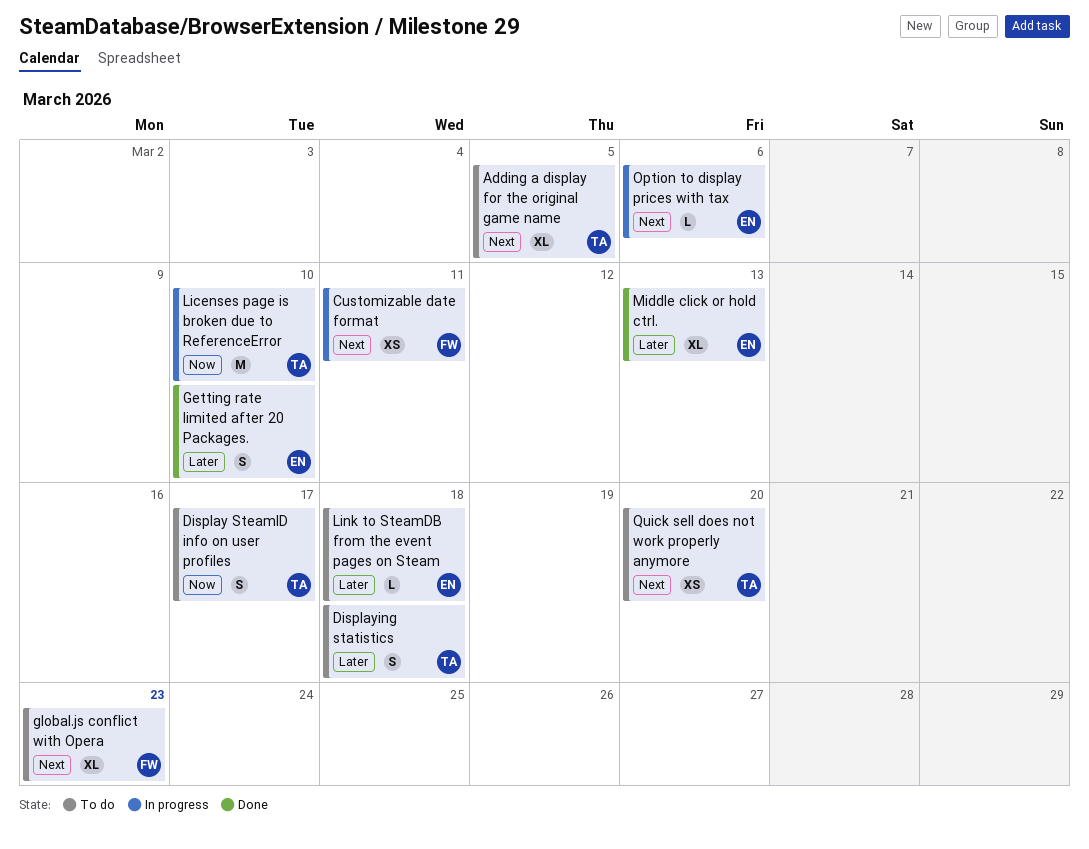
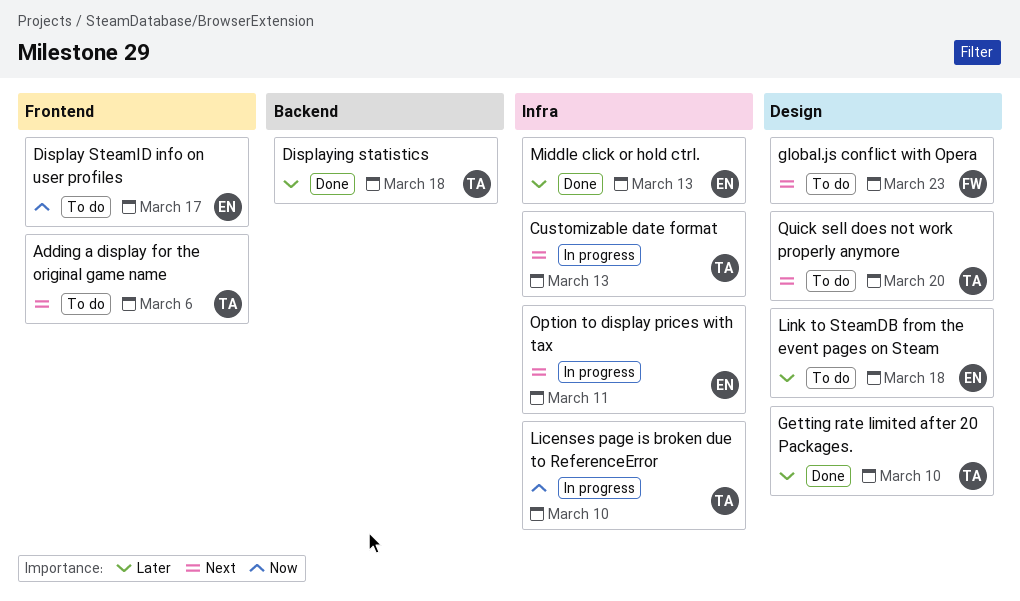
Adding a display for the original game name, due: Mar 5 -> Mar 6
Customizable date format, owner: FW -> TA
Customizable date format, due: Mar 11 -> Mar 13
Display SteamID info on user profiles, owner: TA -> EN
Displaying statistics, status: To do -> Done
Getting rate limited after 20 Packages., owner: EN -> TA
Option to display prices with tax, due: Mar 6 -> Mar 11

